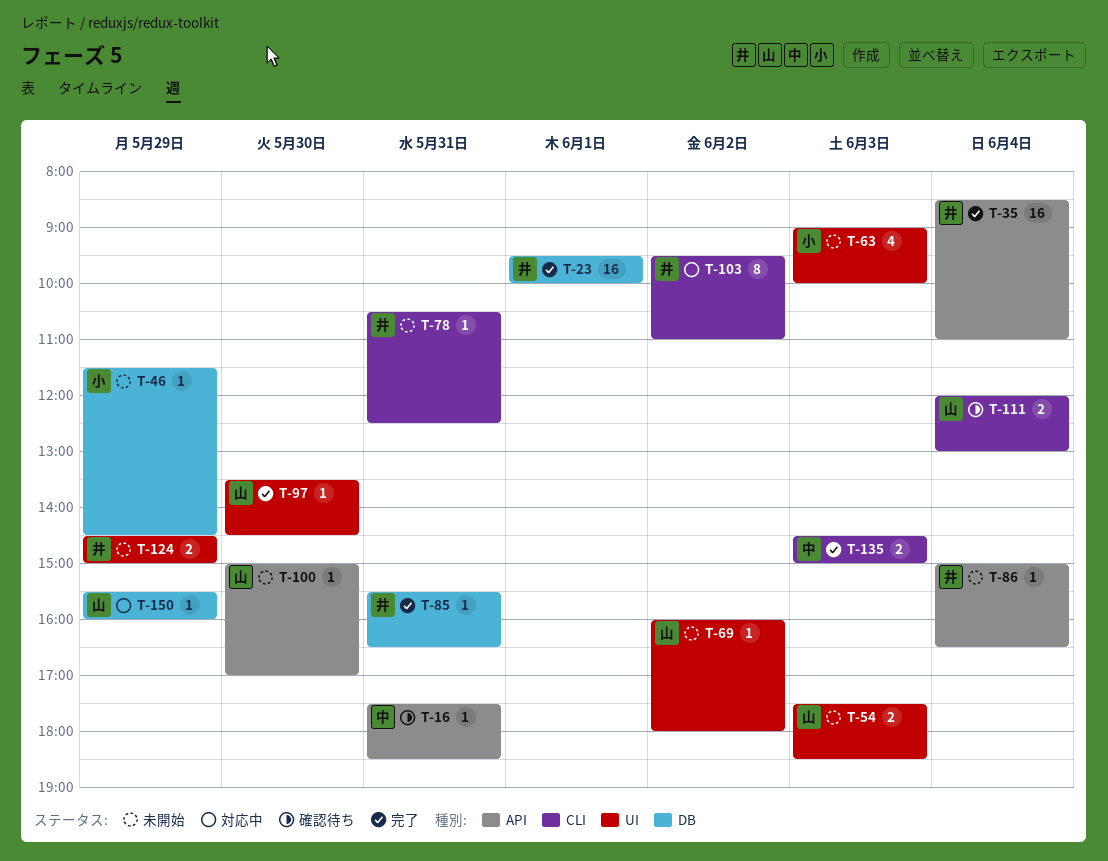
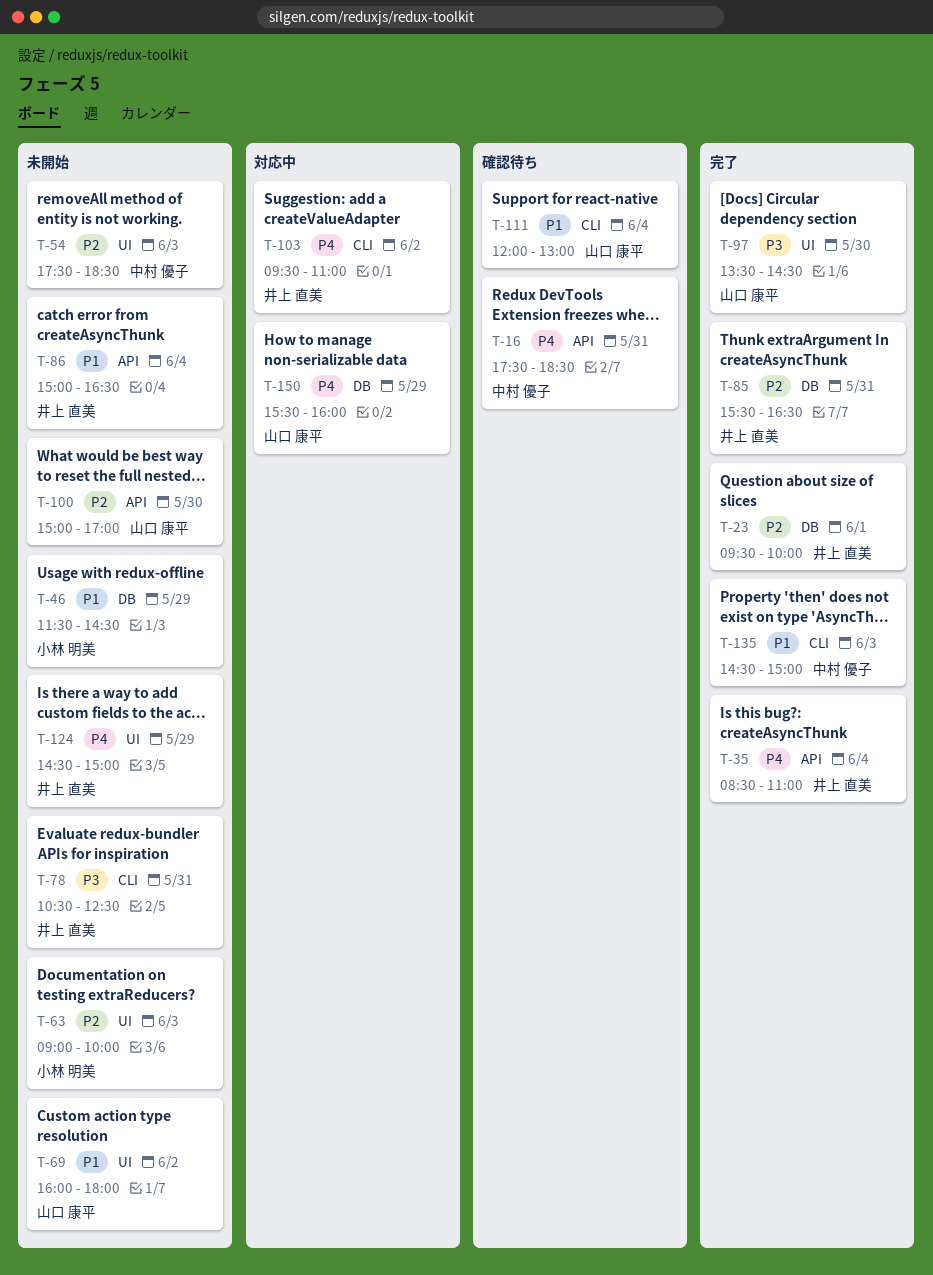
T-54, owner: 山口 康平 -> 中村 優子

